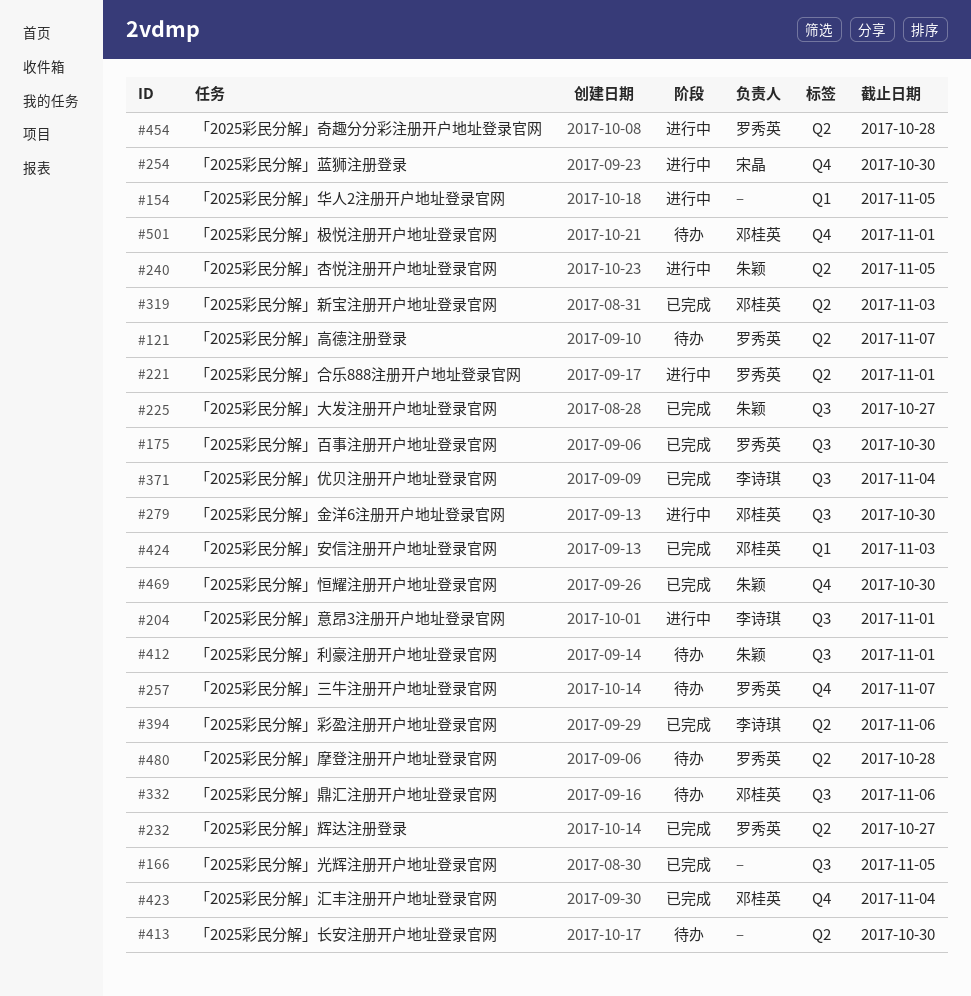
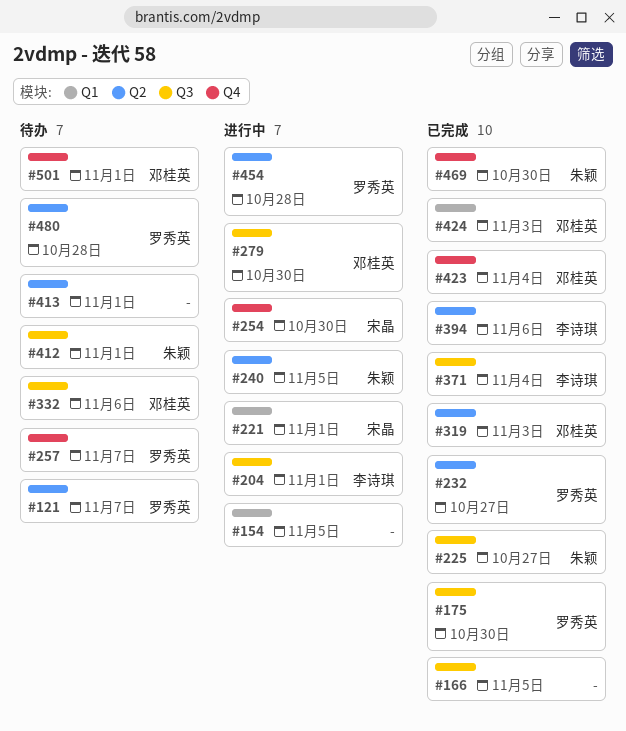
#221, owner: 罗秀英 -> 宋晶
#221, label: Q2 -> Q1
#413, due: Oct 30 -> Nov 1

